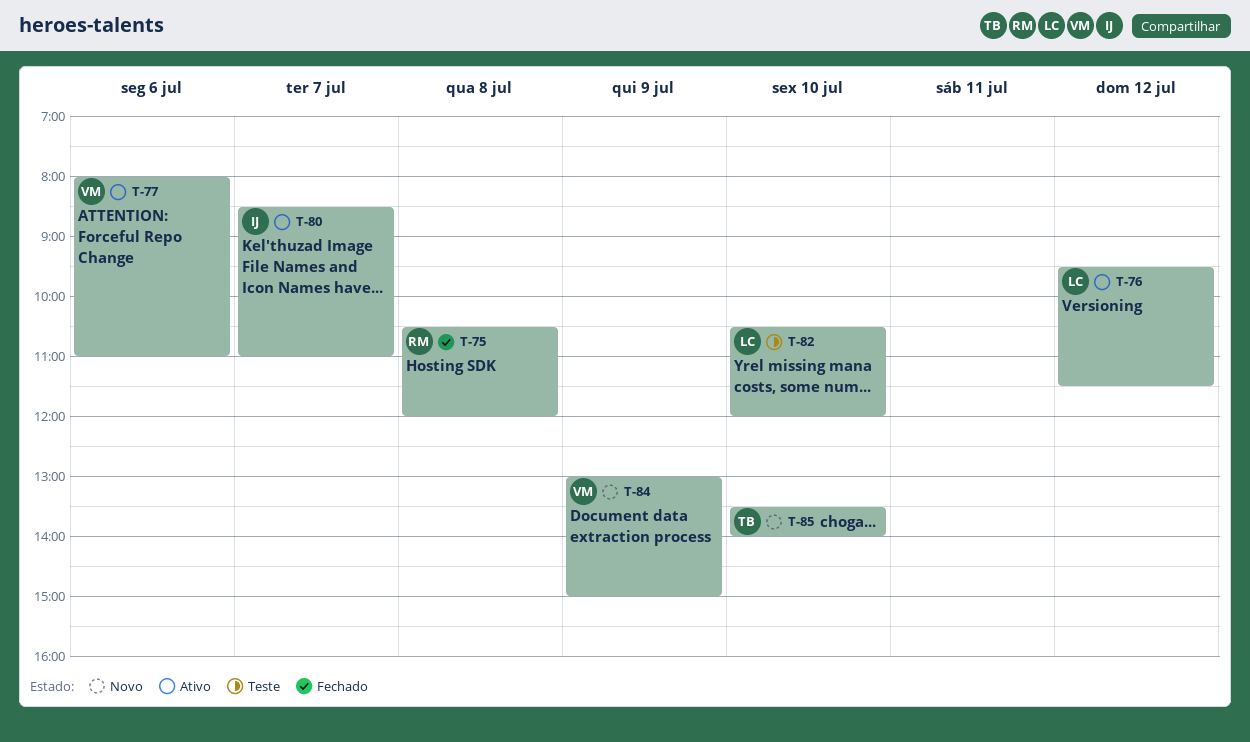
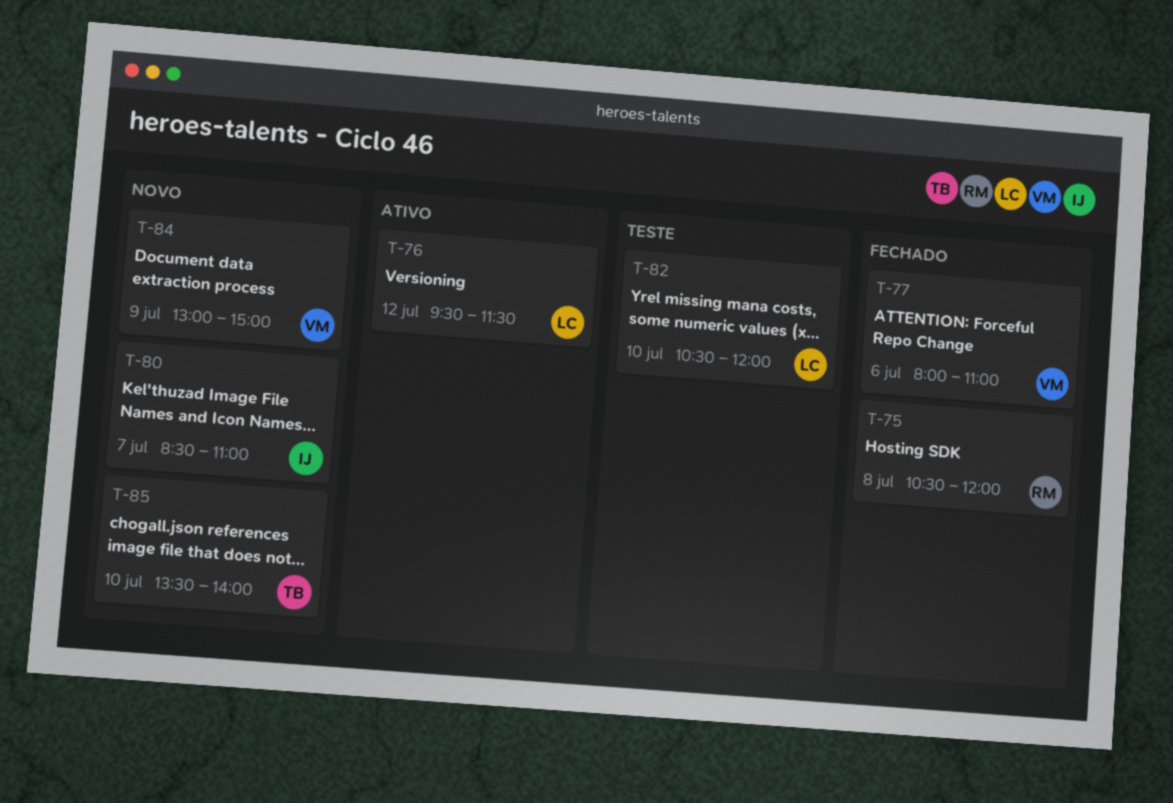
T-77, status: Ativo -> Fechado
T-80, status: Ativo -> Novo

